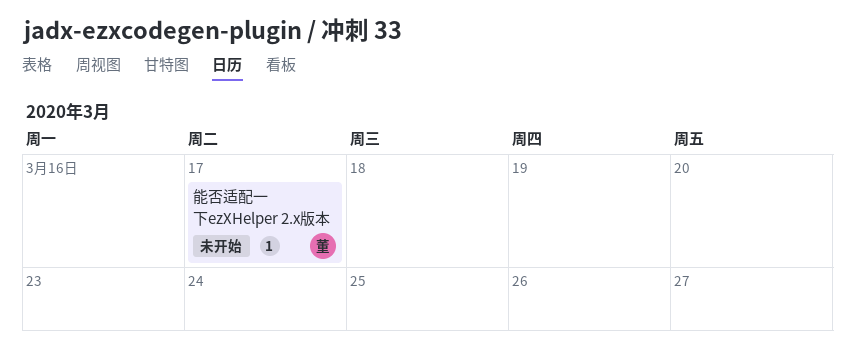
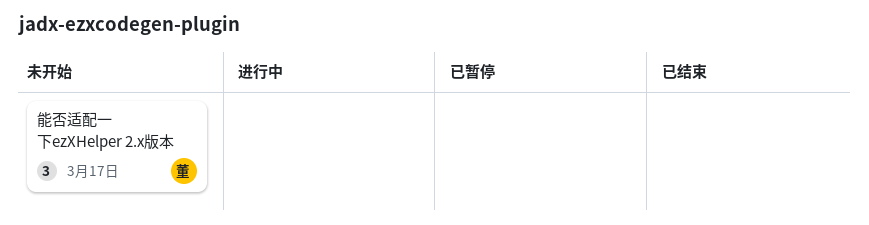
能否适配一下ezXHelper 2.x版本, estimate: 1 -> 3

